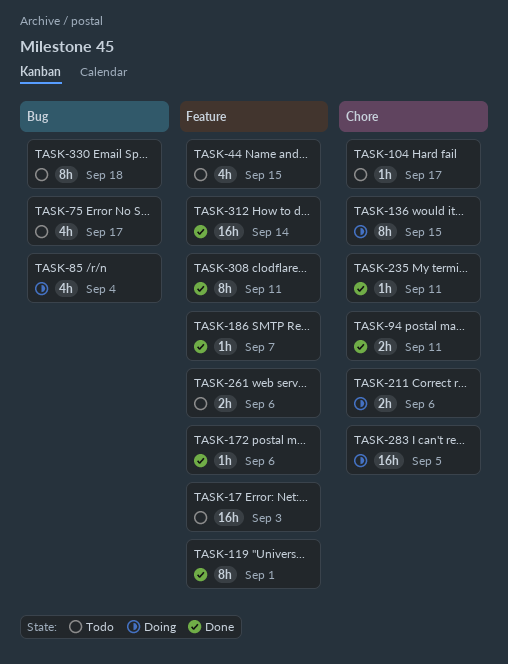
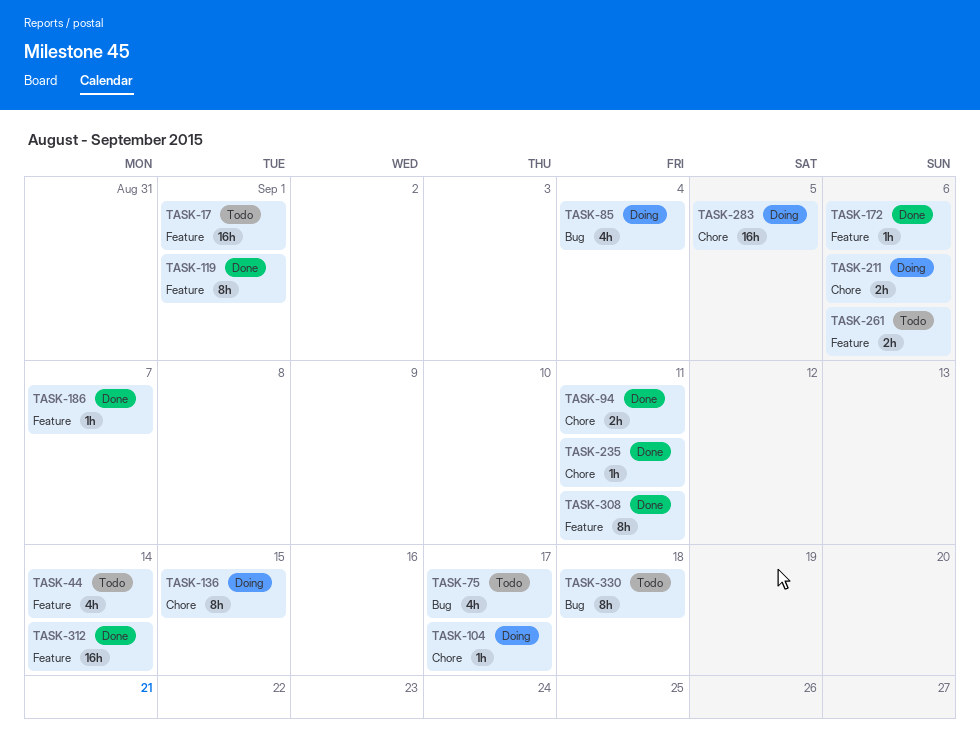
TASK-17, due: Sep 3 -> Sep 1
TASK-44, due: Sep 15 -> Sep 14
TASK-104, status: Todo -> Doing

